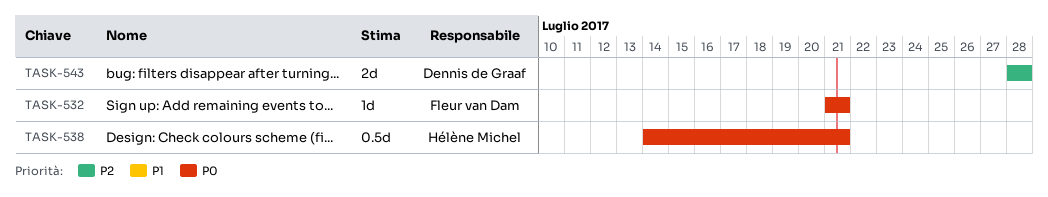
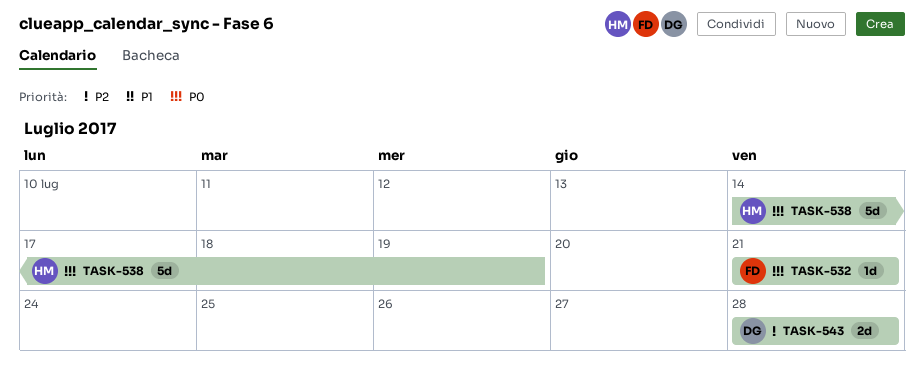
TASK-538, estimate: 0.5d -> 5d
TASK-538, due: Jul 21 -> Jul 19

